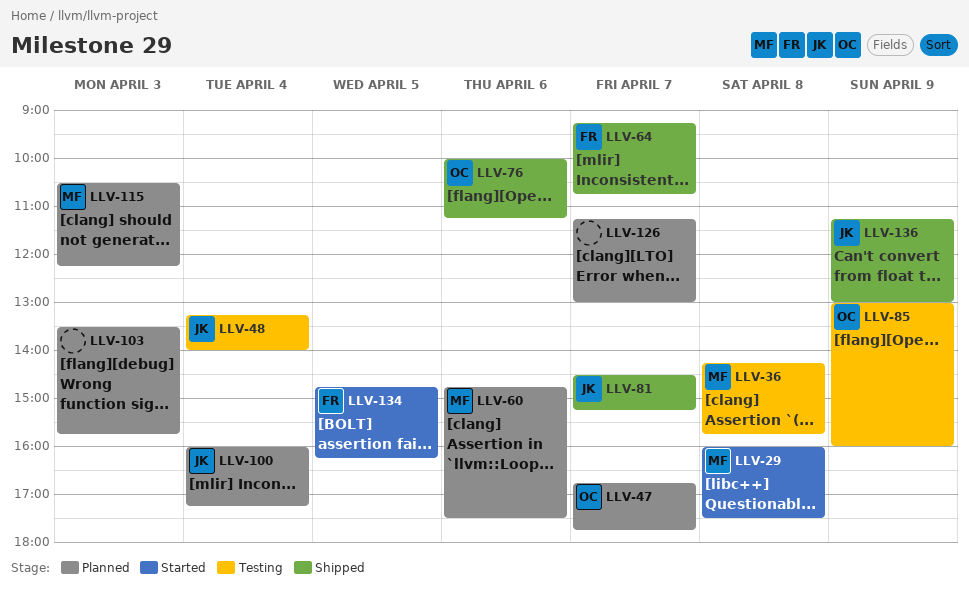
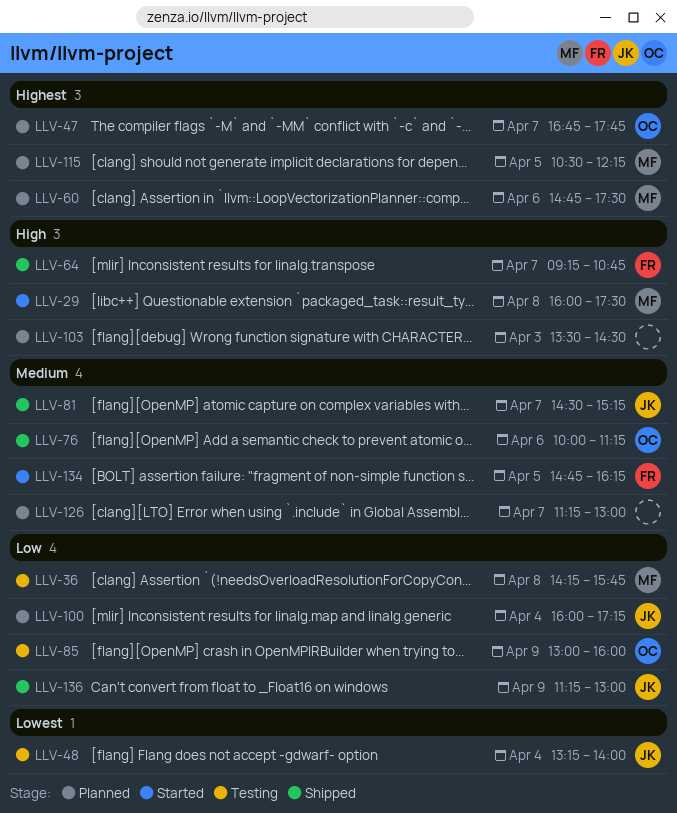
LLV-103, ends: 15:45 -> 14:30
LLV-115, day: Apr 3 -> Apr 5

